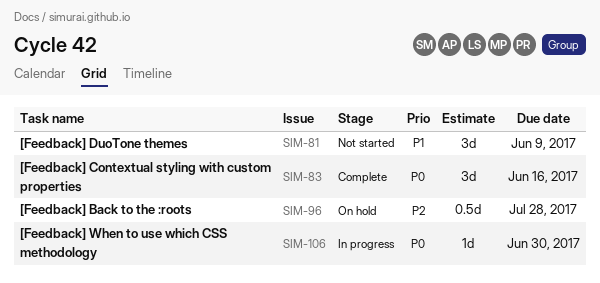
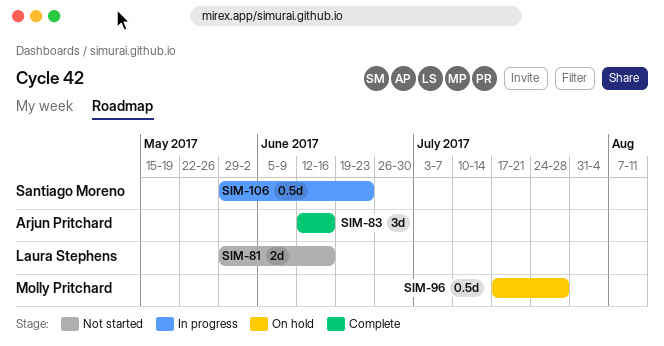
SIM-81, estimate: 3d -> 2d
SIM-81, due: Jun 9 -> Jun 16
SIM-106, estimate: 1d -> 0.5d
SIM-106, due: Jun 30 -> Jun 23

